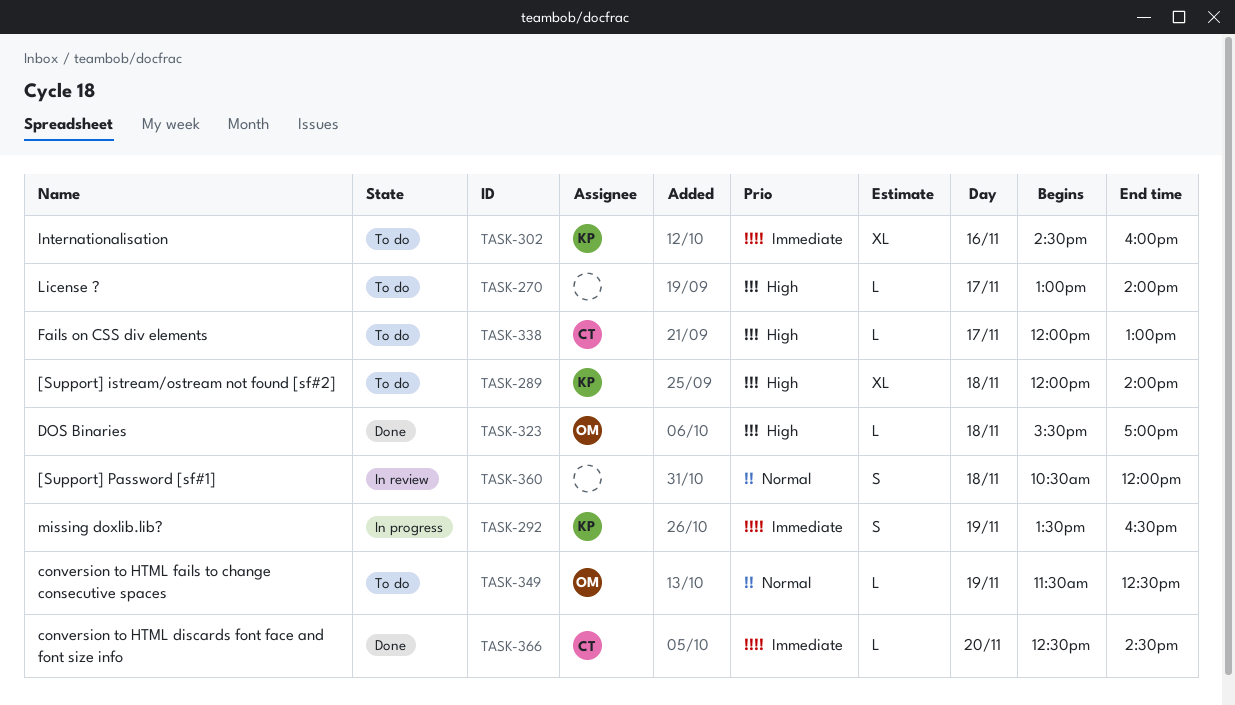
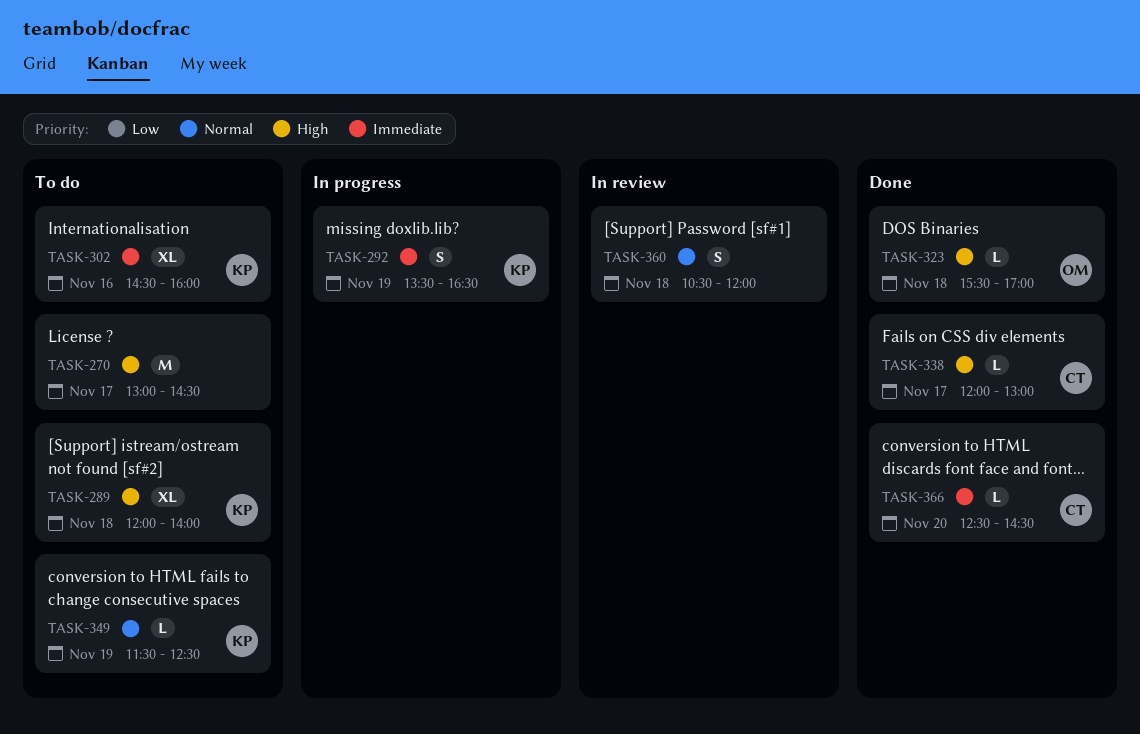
TASK-270, estimate: L -> M
TASK-270, ends: 14:00 -> 14:30
TASK-338, status: To do -> Done
TASK-349, owner: OM -> KP

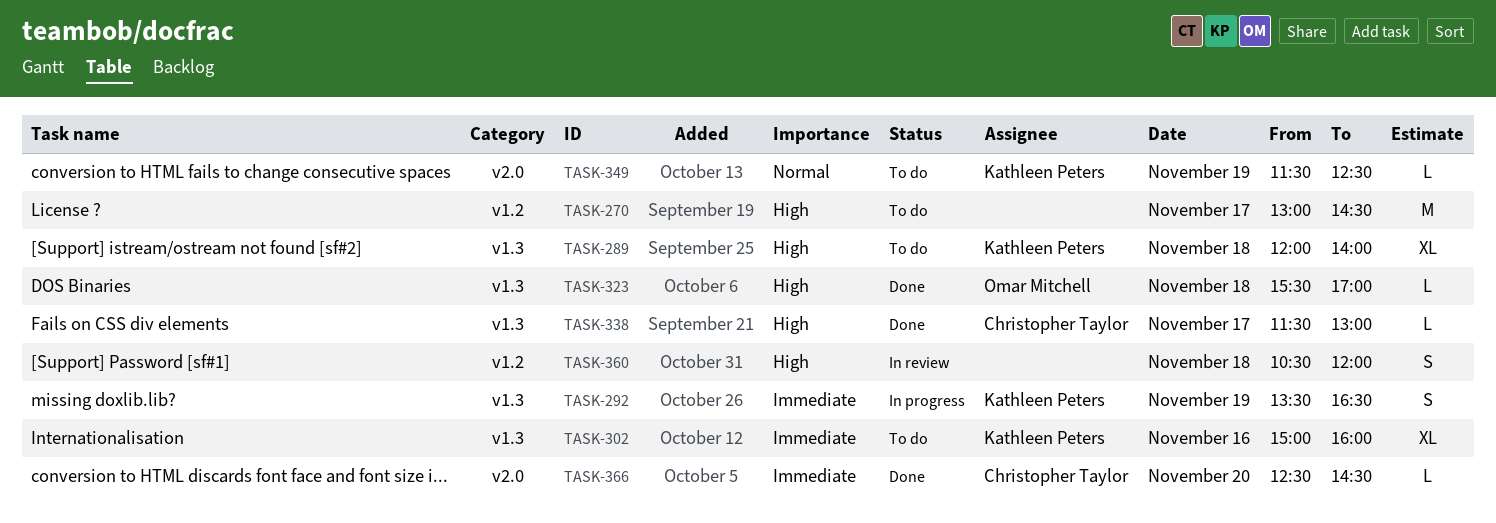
TASK-302, begins: 14:30 -> 15:00
TASK-338, begins: 12:00 -> 11:30
TASK-360, priority: Normal -> High

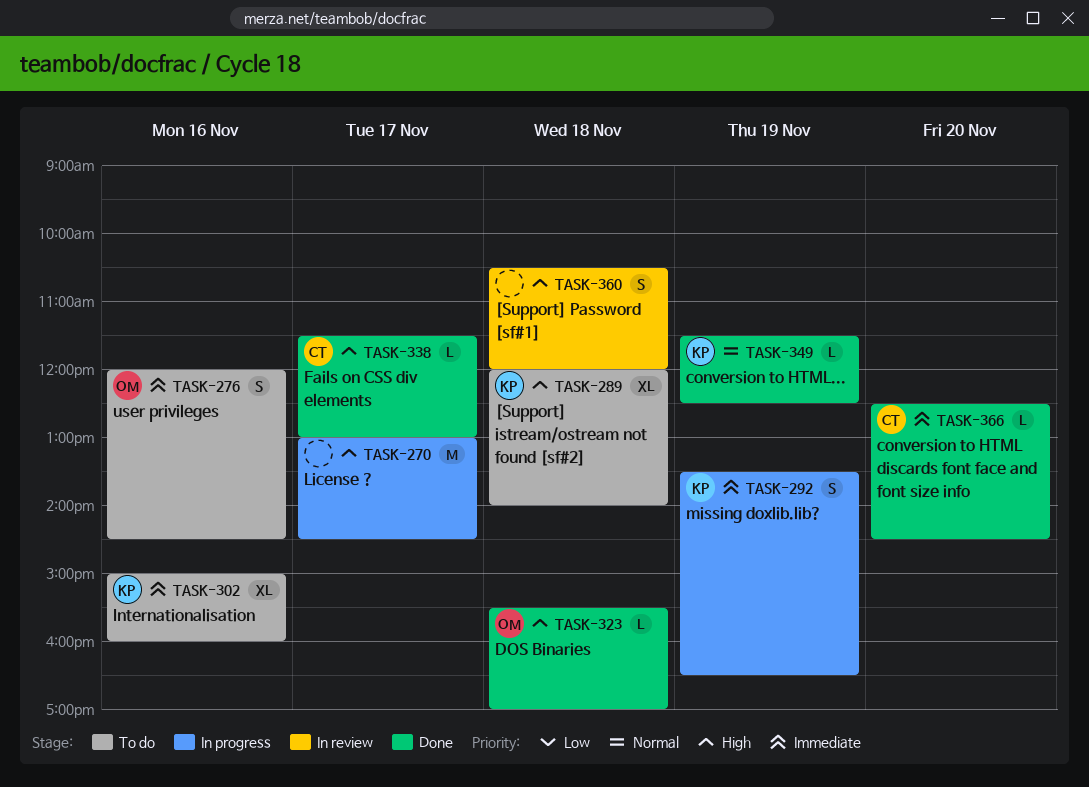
TASK-270, status: To do -> In progress
TASK-276: none -> present
TASK-349, status: To do -> Done

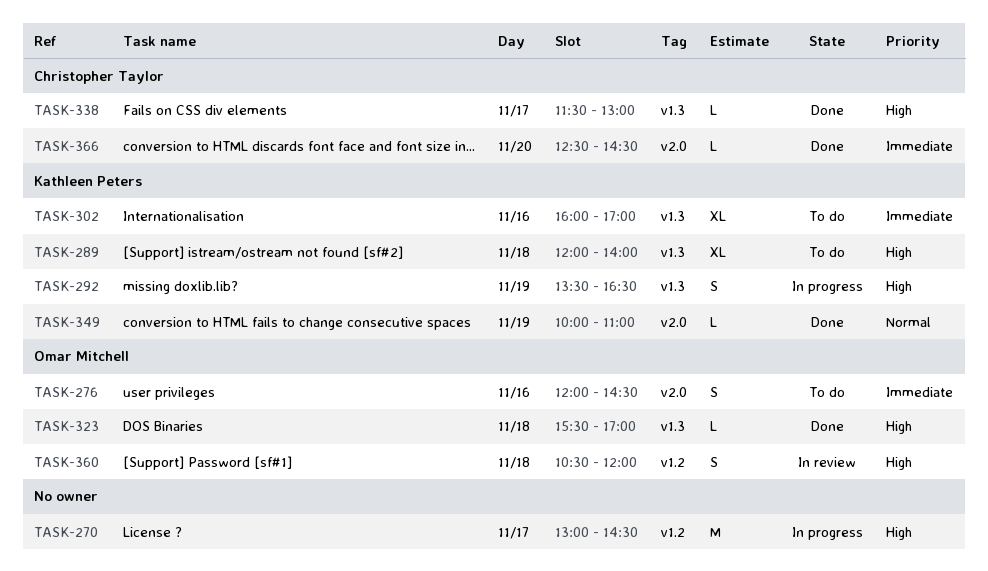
TASK-292, priority: Immediate -> High
TASK-302, begins: 15:00 -> 16:00
TASK-302, ends: 16:00 -> 17:00
TASK-349, begins: 11:30 -> 10:00
TASK-349, ends: 12:30 -> 11:00
TASK-360, owner: none -> Omar Mitchell

